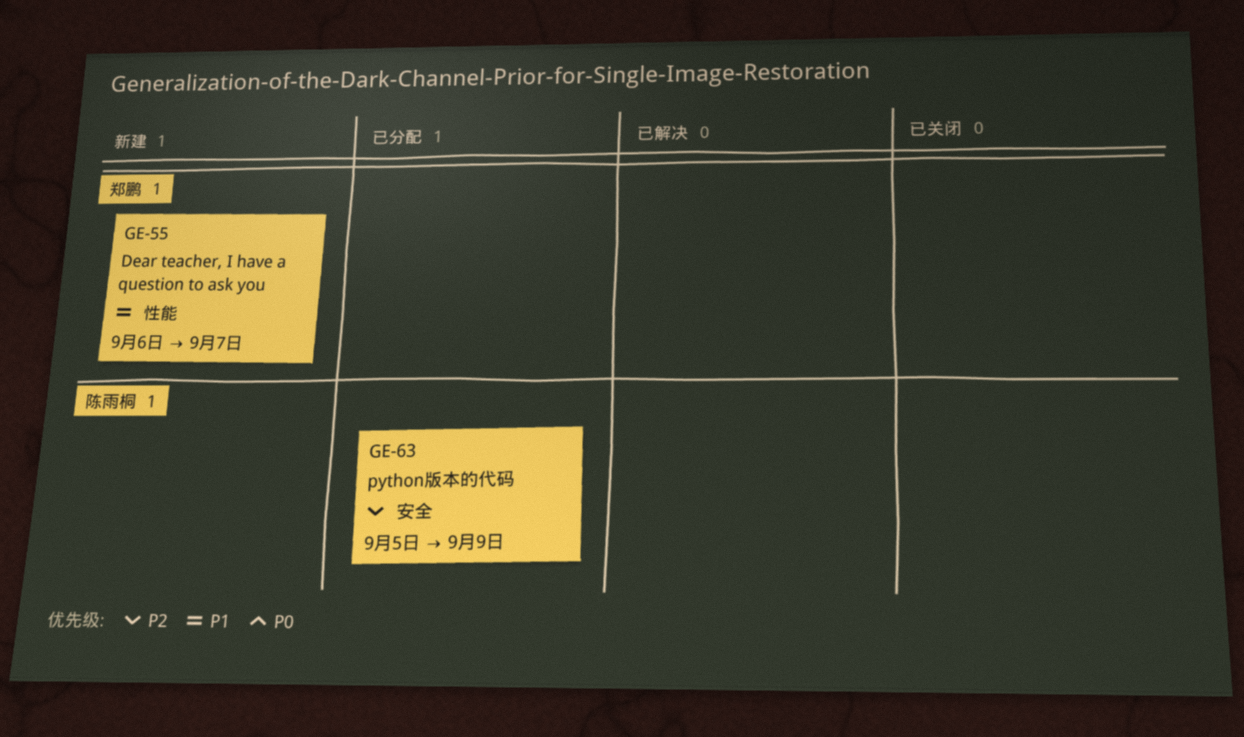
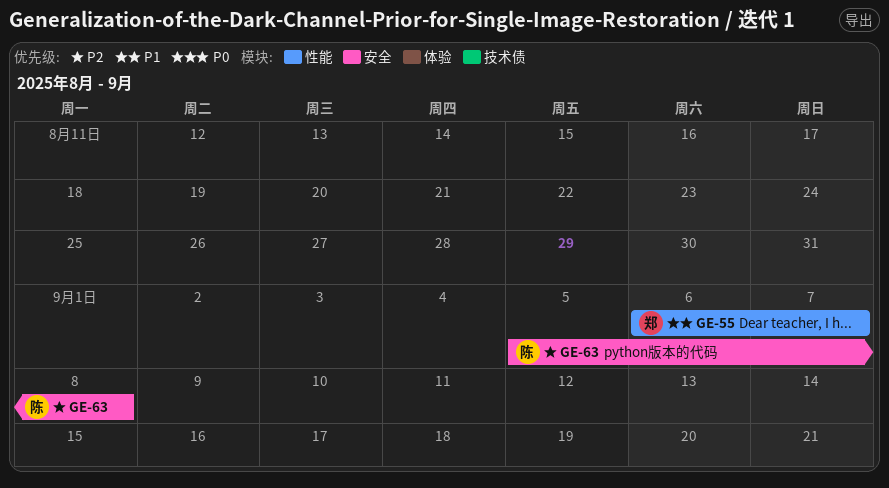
GE-63, due: Sep 9 -> Sep 8

